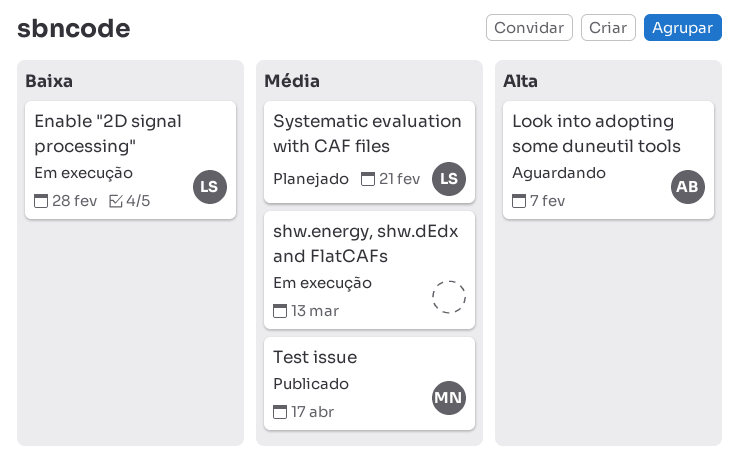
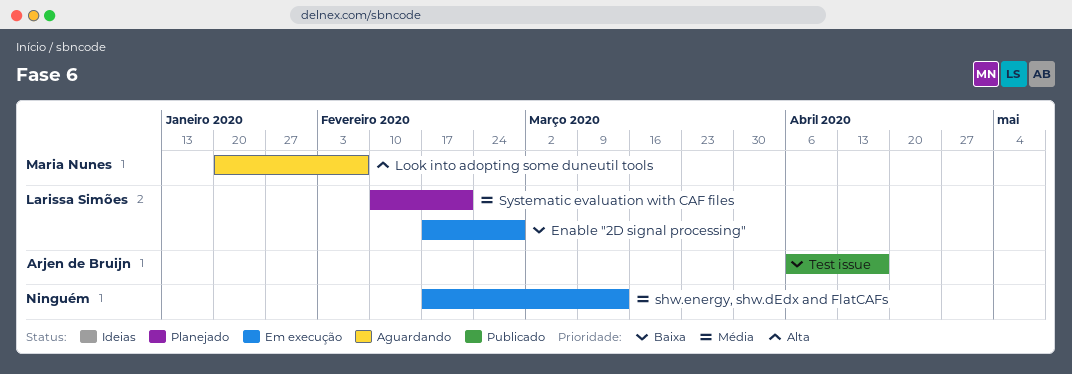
Look into adopting some duneutil tools, owner: Arjen de Bruijn -> Maria Nunes
Test issue, owner: Maria Nunes -> Arjen de Bruijn
Test issue, priority: Média -> Baixa

